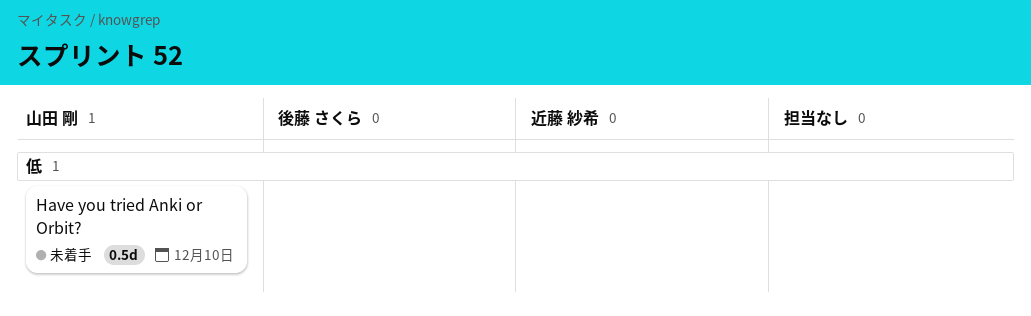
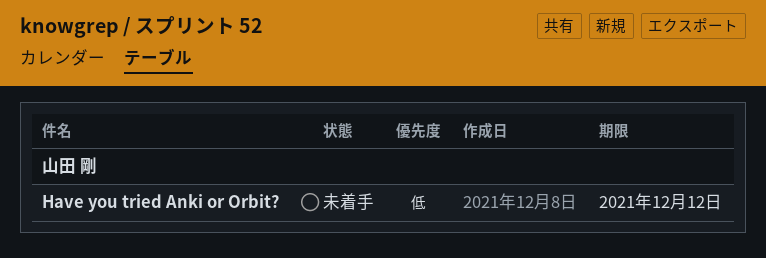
Have you tried Anki or Orbit?, due: Dec 10 -> Dec 12

